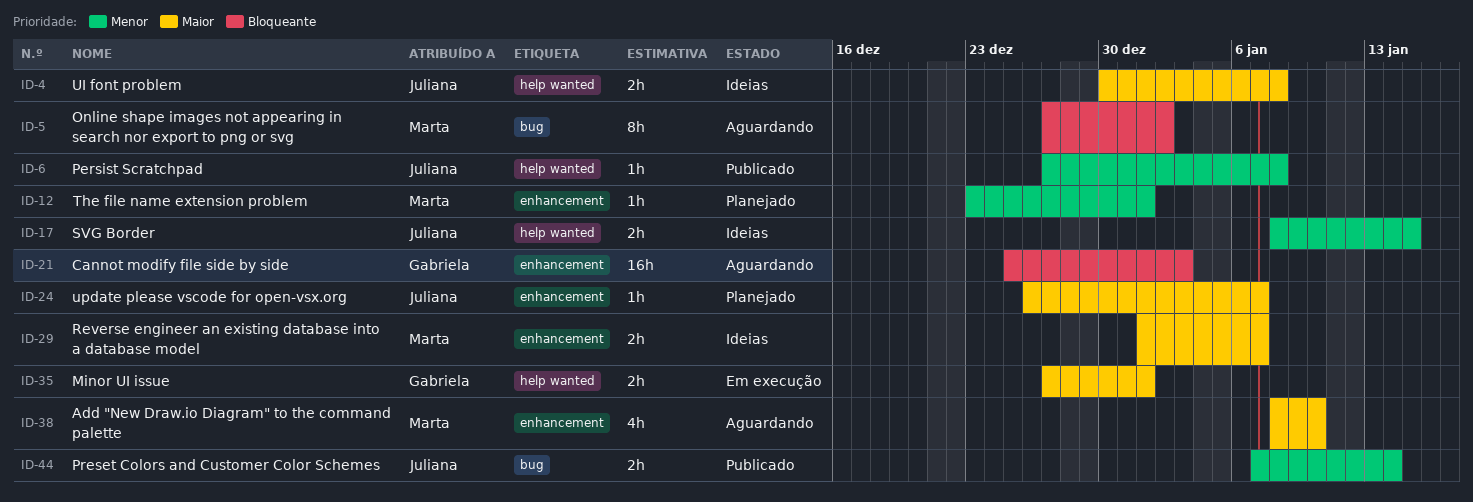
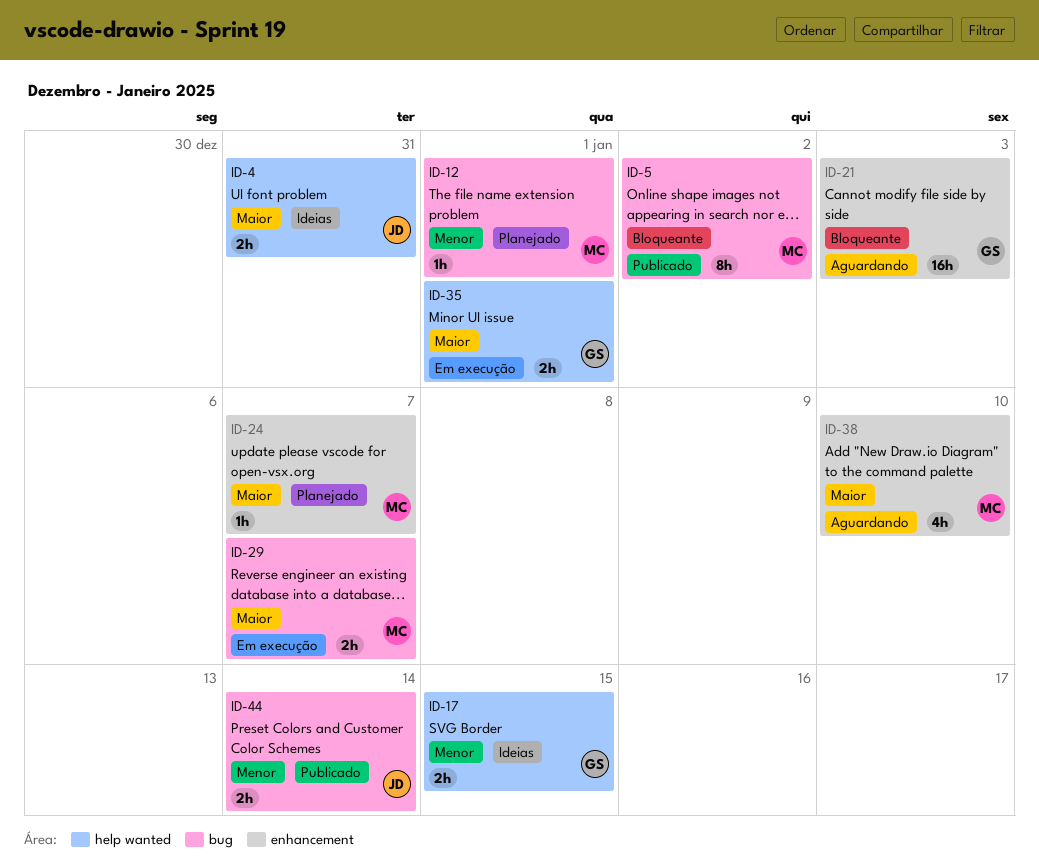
ID-4, due: Jan 8 -> Dec 31
ID-5, status: Aguardando -> Publicado
ID-6: present -> none
ID-12, label: enhancement -> bug
ID-17, owner: Juliana -> Gabriela
ID-24, owner: Juliana -> Marta
ID-29, status: Ideias -> Em execução
ID-29, label: enhancement -> bug

